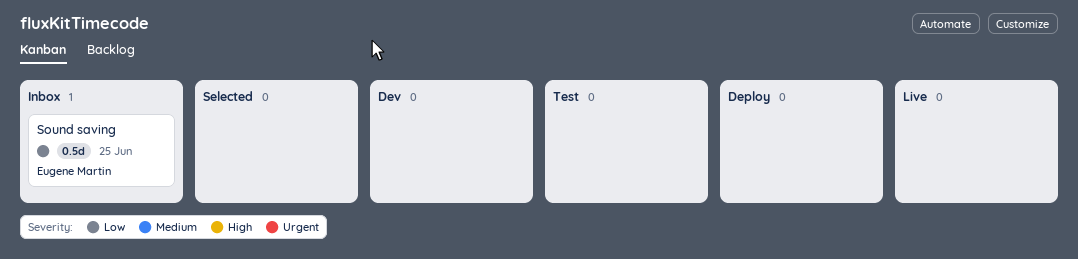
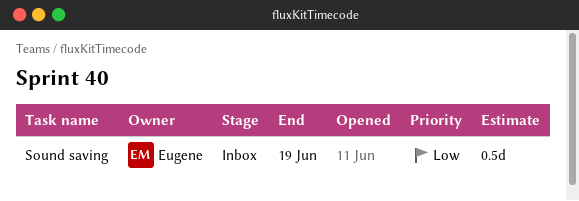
Sound saving, due: Jun 25 -> Jun 19

